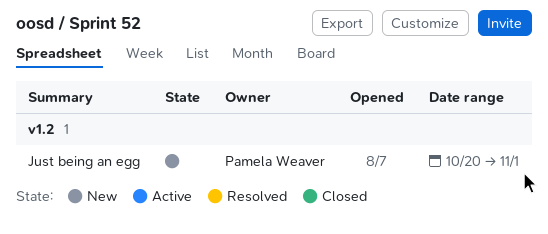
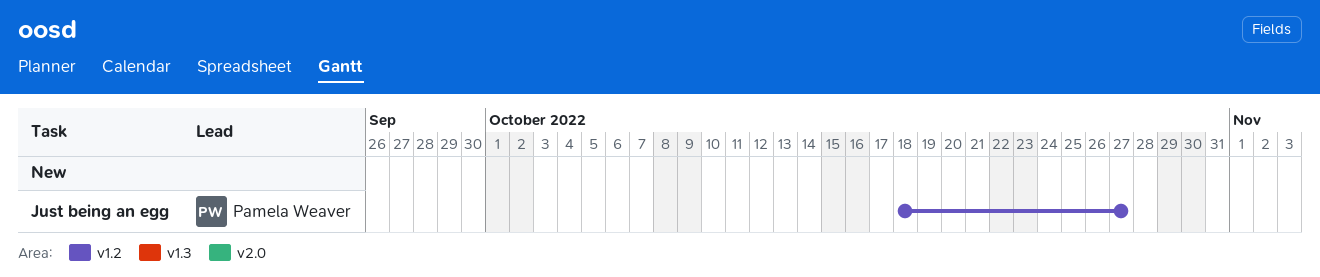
Just being an egg, start: Oct 20 -> Oct 18
Just being an egg, due: Nov 1 -> Oct 27

